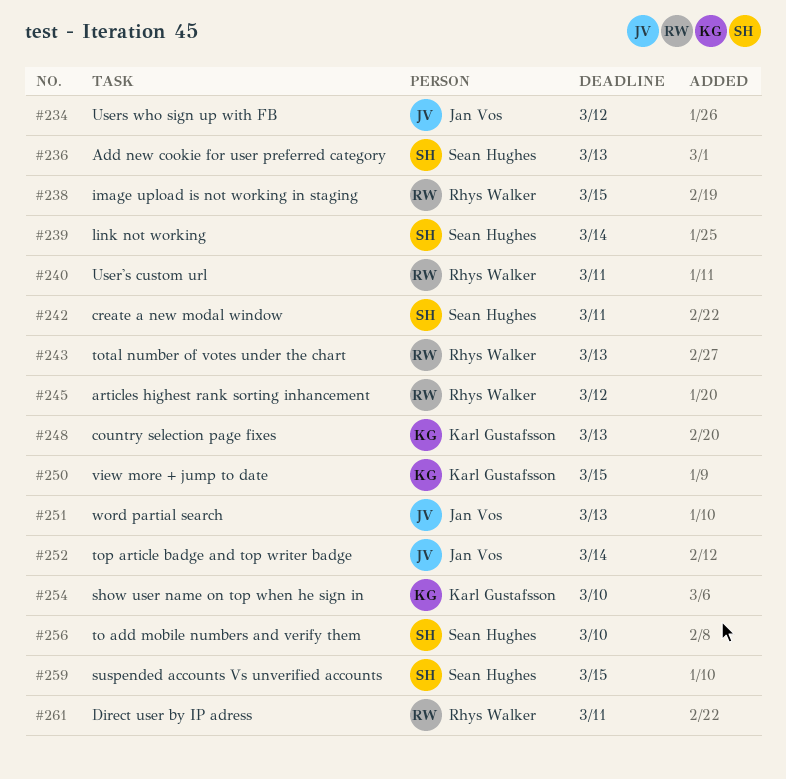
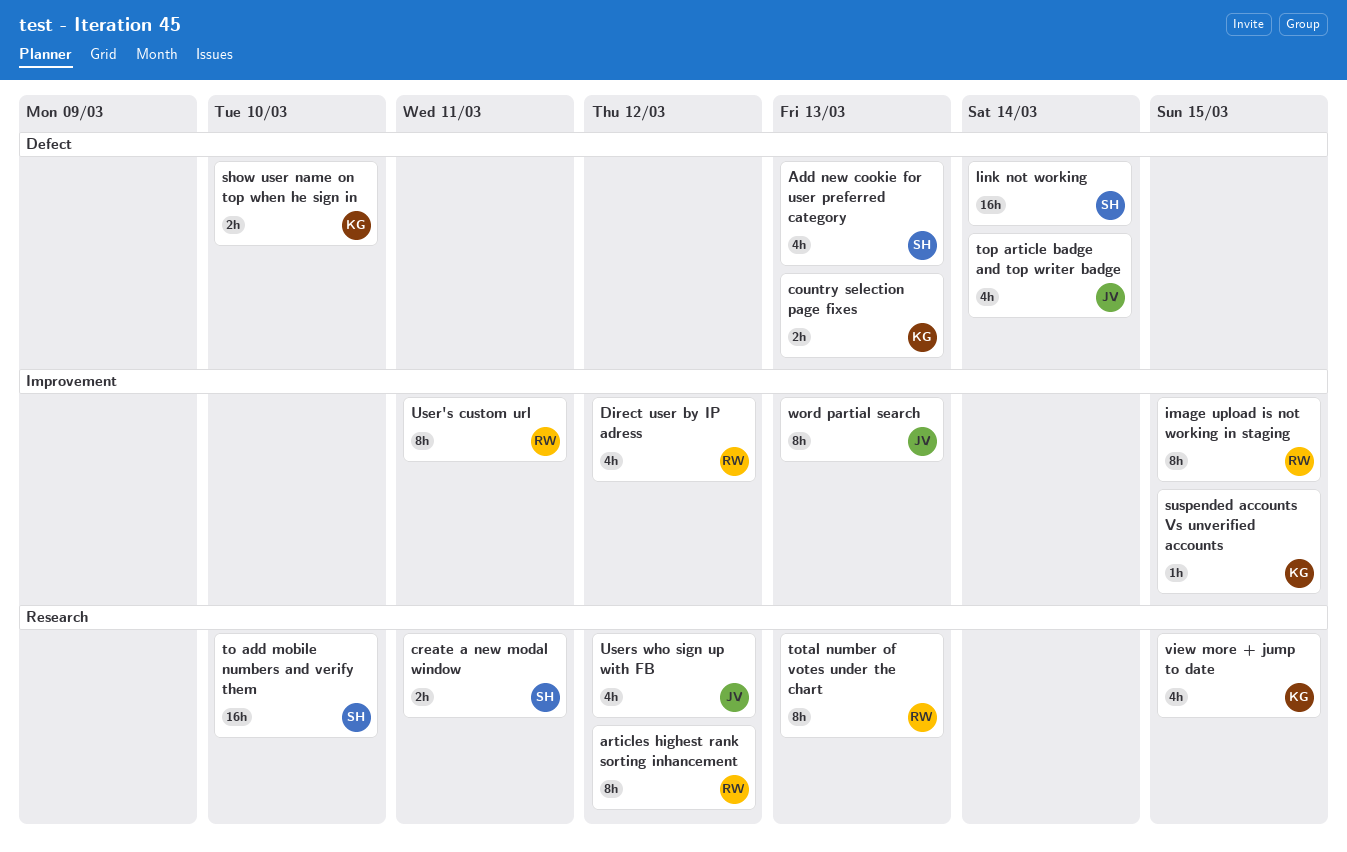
Direct user by IP adress, due: Mar 11 -> Mar 12
suspended accounts Vs unverified accounts, owner: Sean Hughes -> Karl Gustafsson

